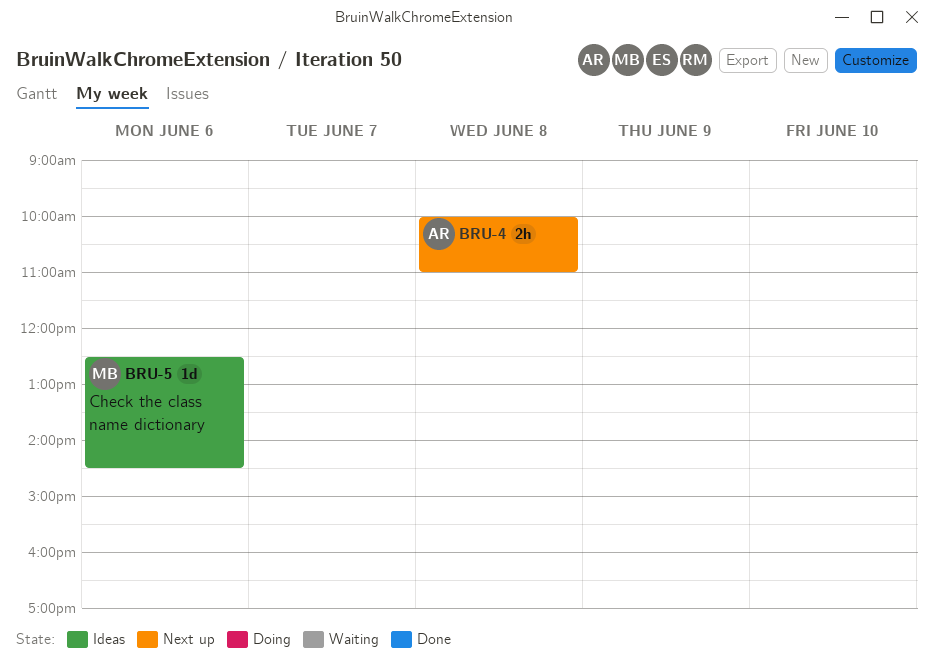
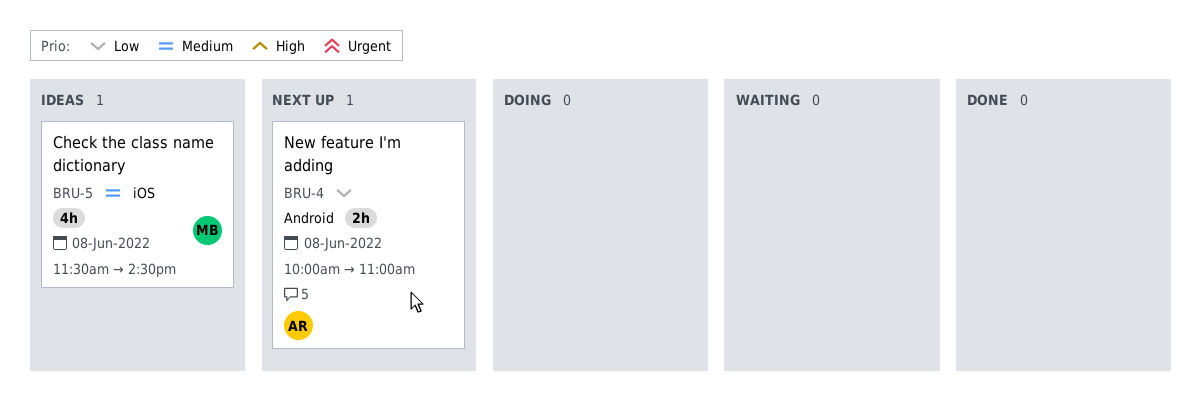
BRU-5, estimate: 1d -> 4h
BRU-5, day: Jun 6 -> Jun 8
BRU-5, begins: 12:30 -> 11:30

